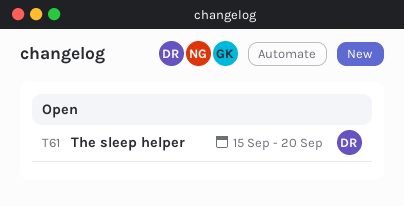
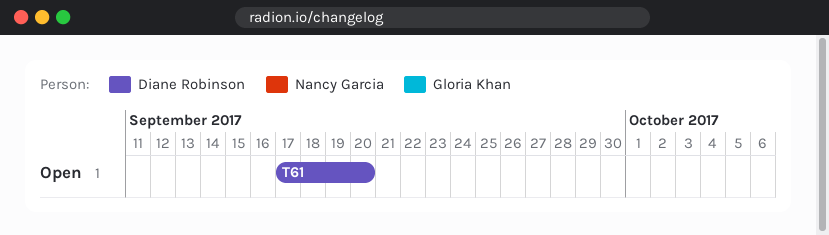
T61, start: Sep 15 -> Sep 17

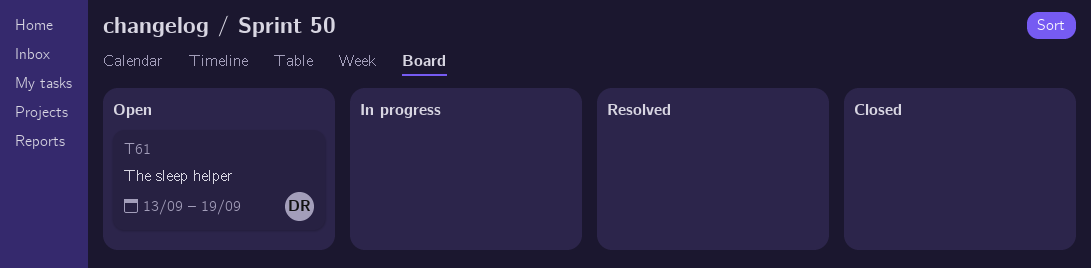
T61, start: Sep 17 -> Sep 13
T61, due: Sep 20 -> Sep 19

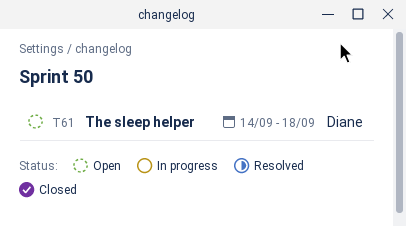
T61, start: Sep 13 -> Sep 14
T61, due: Sep 19 -> Sep 18

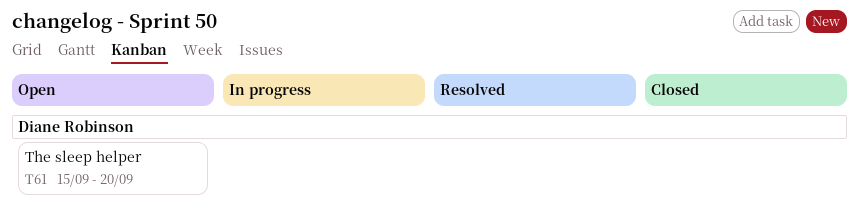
T61, start: Sep 14 -> Sep 15
T61, due: Sep 18 -> Sep 20

